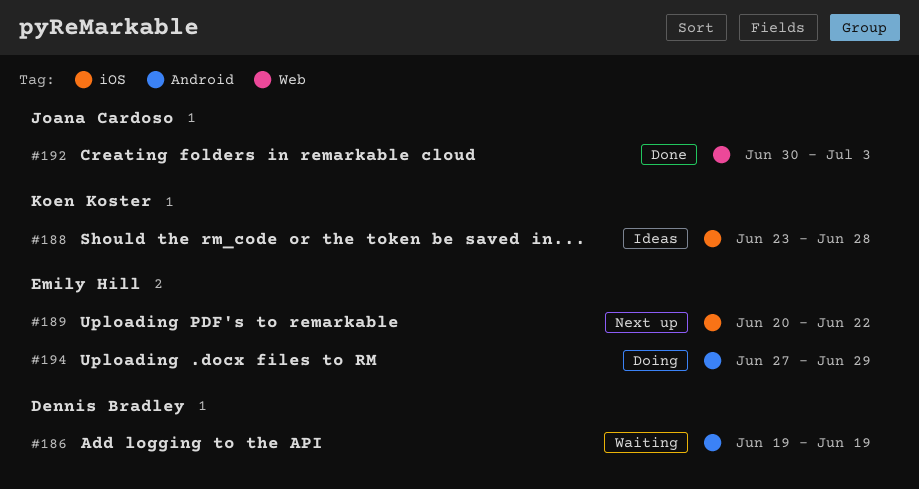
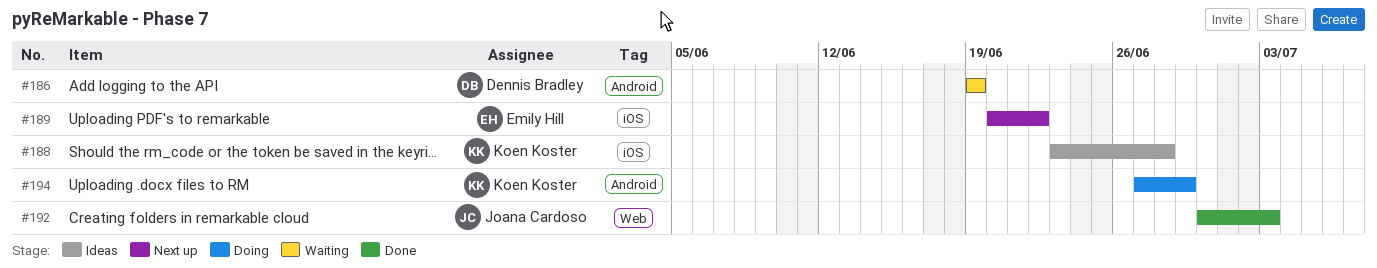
#194, owner: Emily Hill -> Koen Koster

